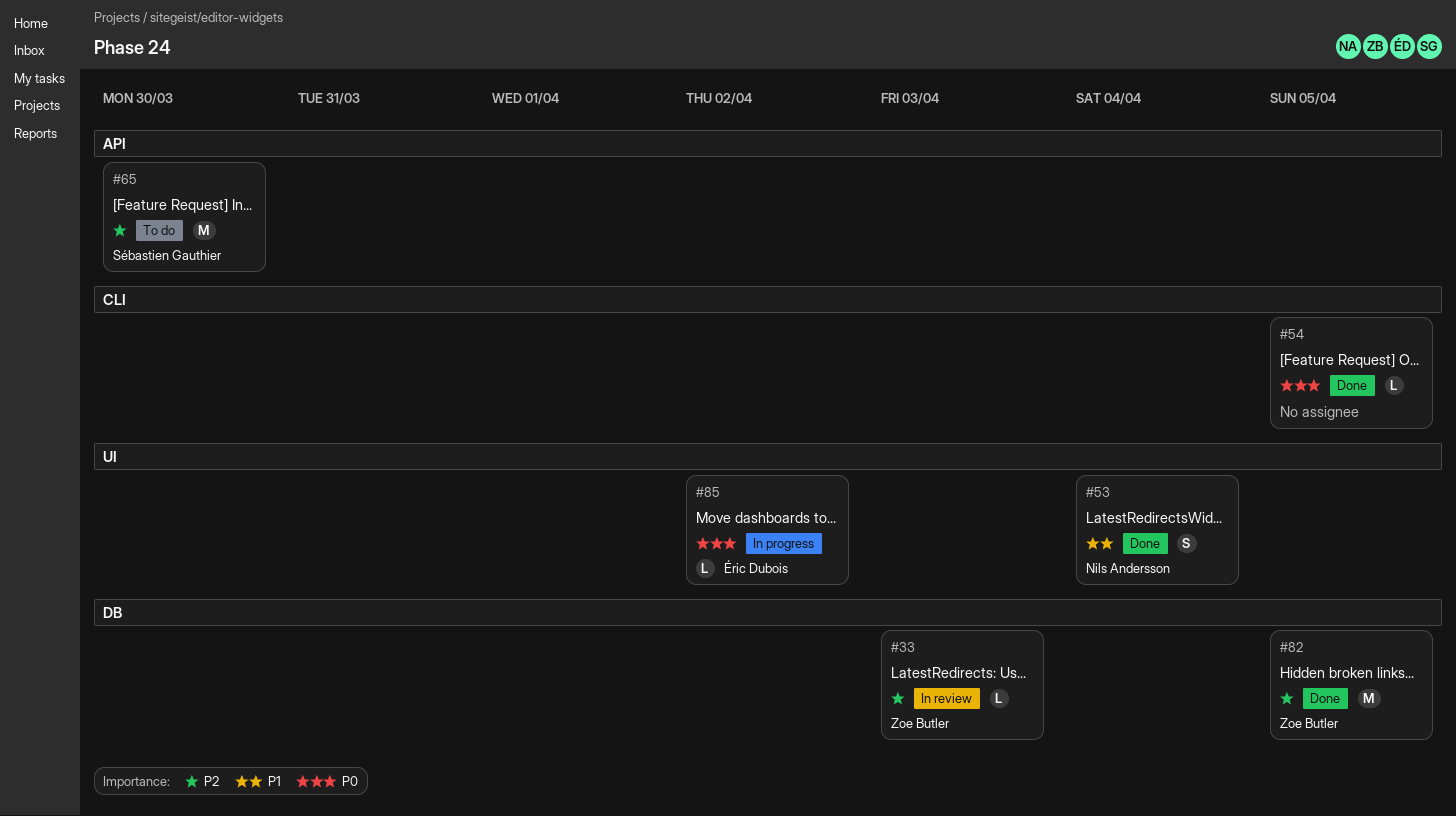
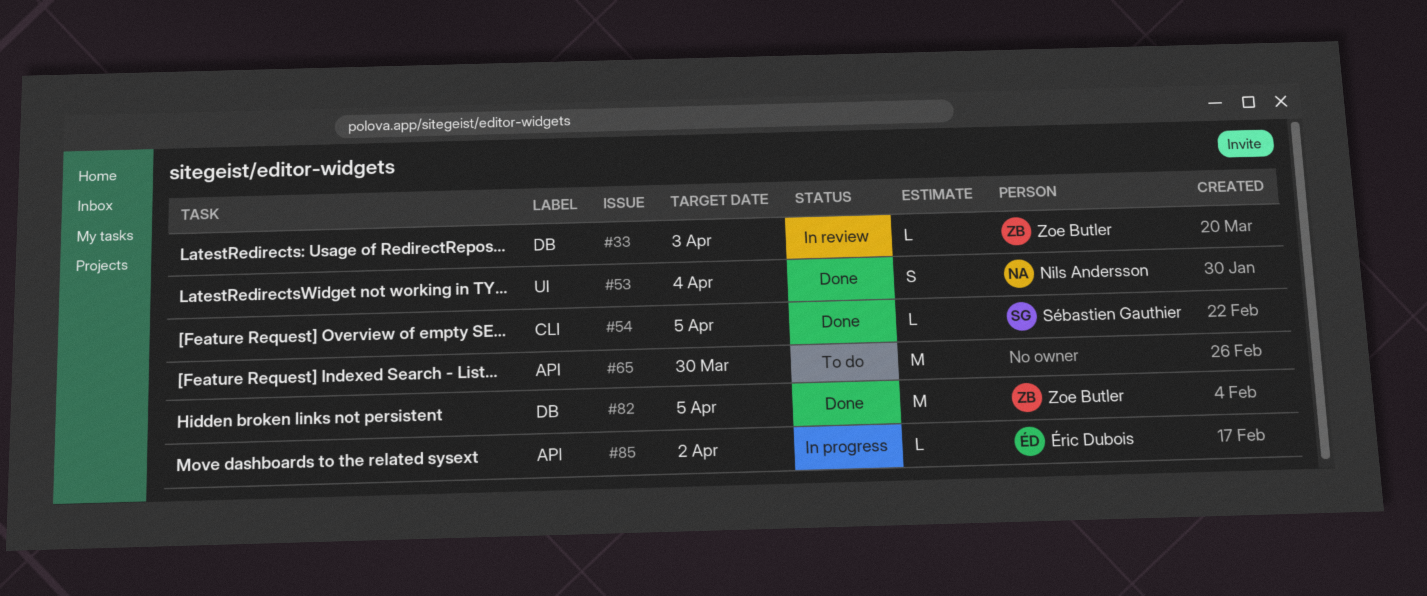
#54, owner: none -> Sébastien Gauthier
#65, owner: Sébastien Gauthier -> none
#85, label: UI -> API

